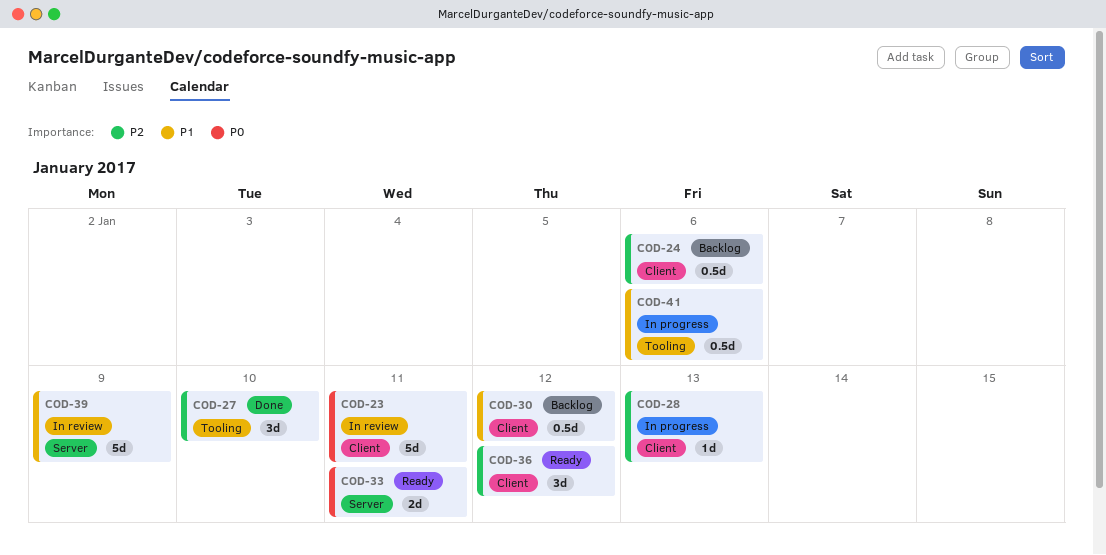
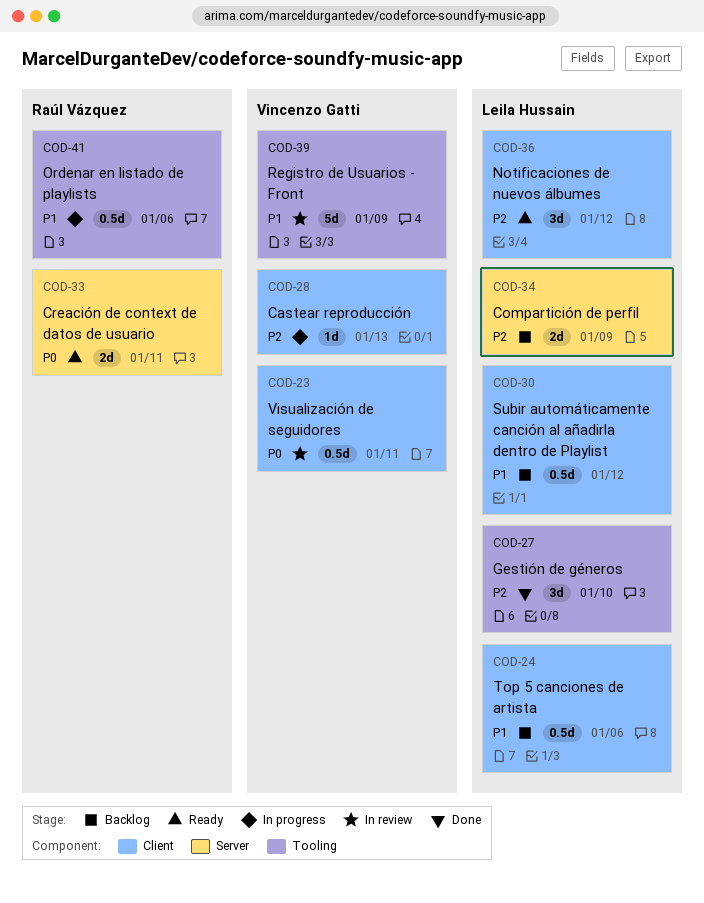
COD-23, estimate: 5d -> 0.5d
COD-24, priority: P2 -> P1
COD-34: none -> present
COD-39, label: Server -> Tooling

